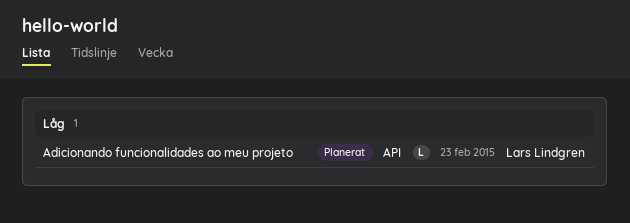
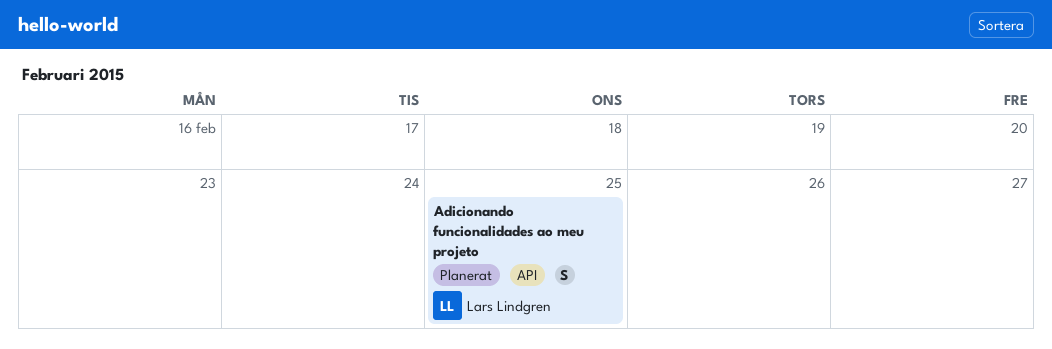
Adicionando funcionalidades ao meu projeto, estimate: L -> S
Adicionando funcionalidades ao meu projeto, due: Feb 23 -> Feb 25

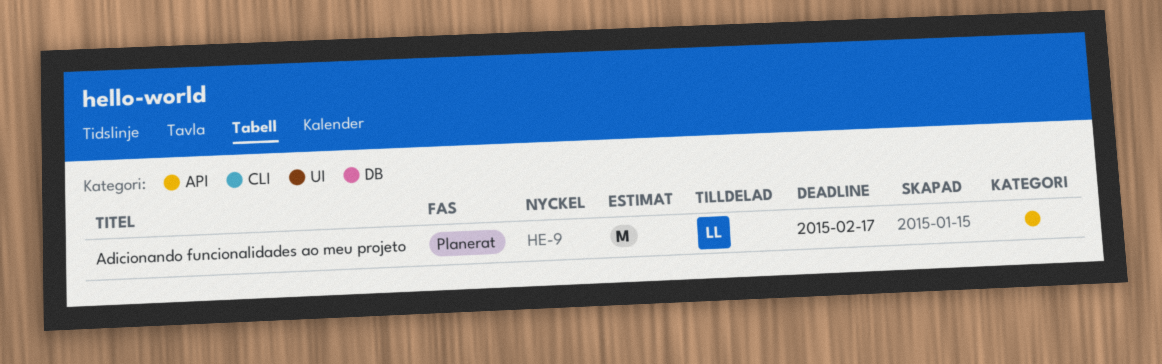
Adicionando funcionalidades ao meu projeto, estimate: S -> M
Adicionando funcionalidades ao meu projeto, due: Feb 25 -> Feb 17

